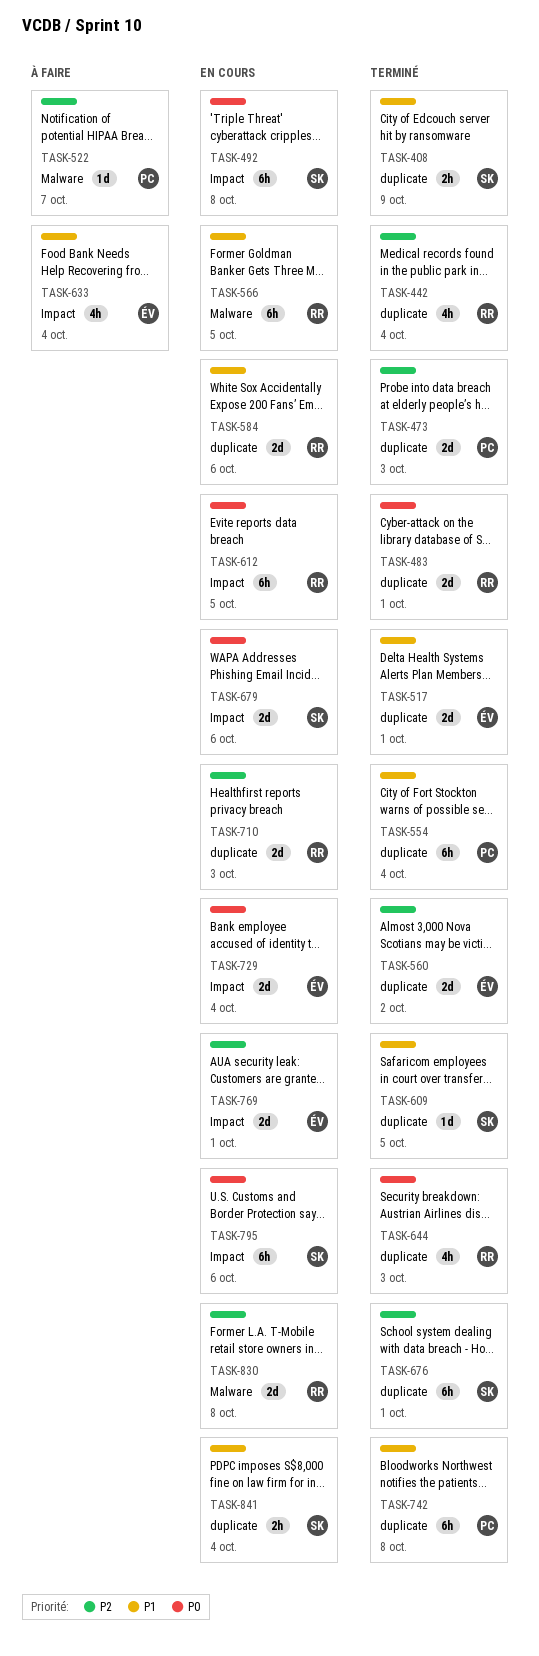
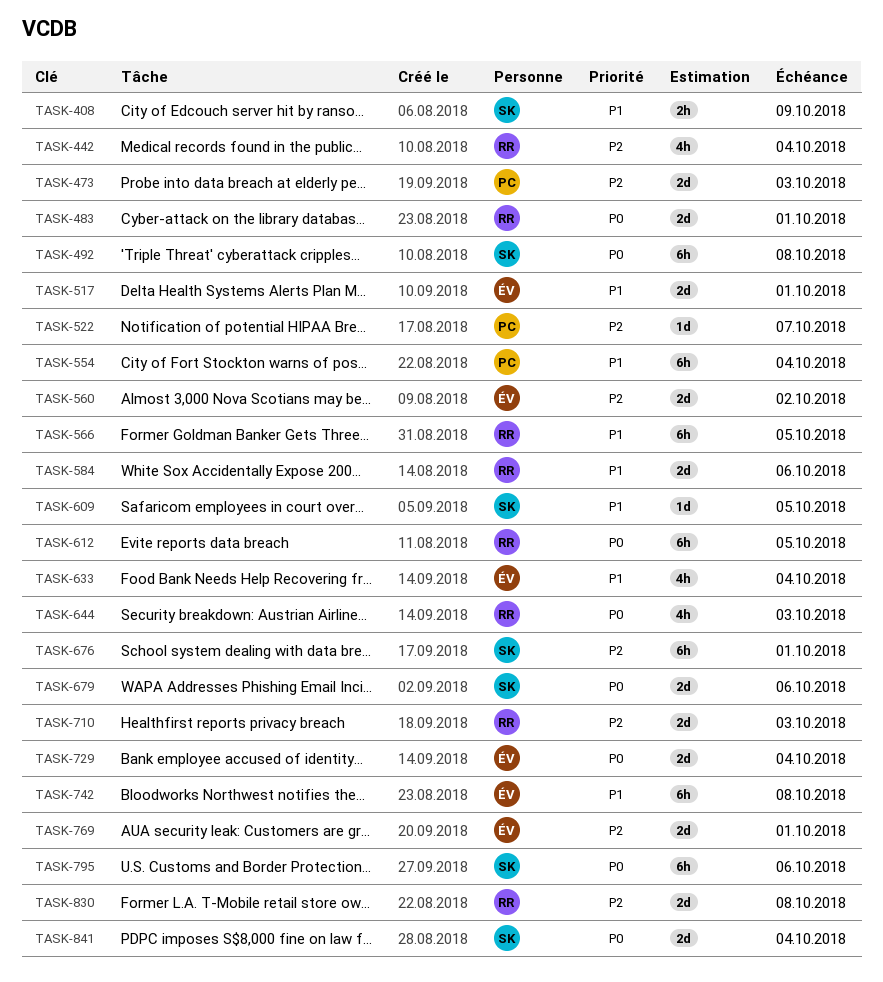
TASK-742, owner: PC -> ÉV
TASK-841, priority: P1 -> P0
TASK-841, estimate: 2h -> 2d

